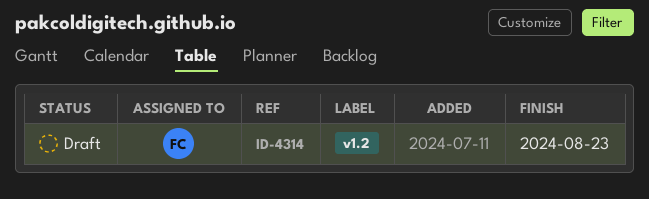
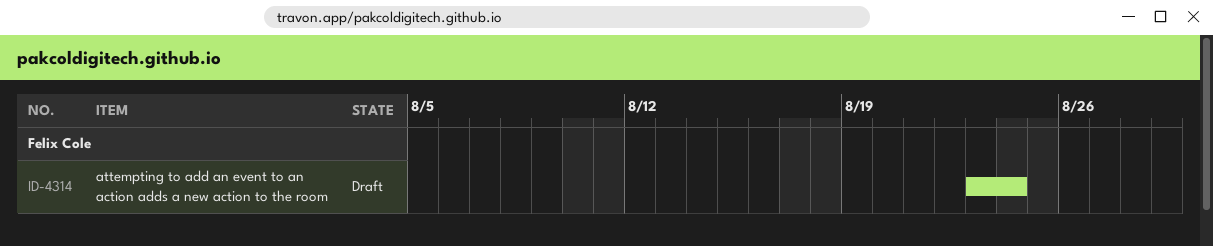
ID-4314, due: Aug 23 -> Aug 24

